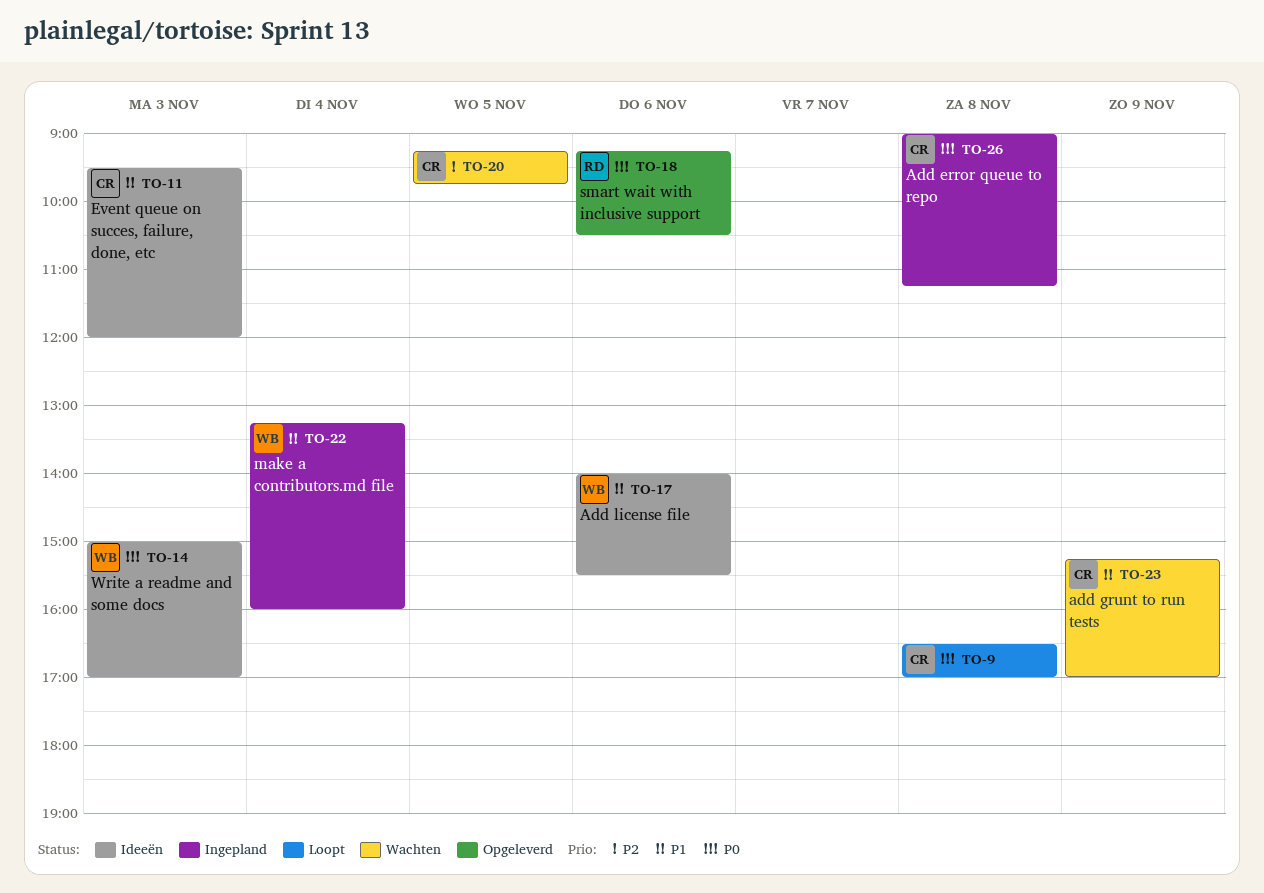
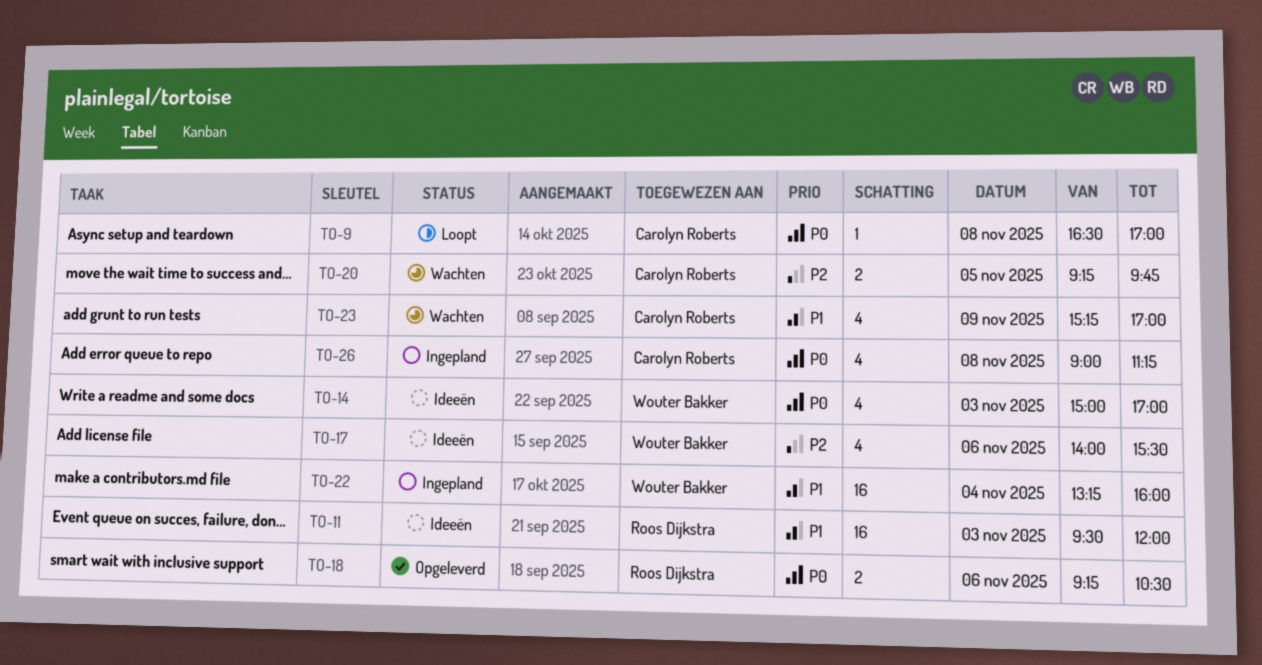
TO-11, owner: Carolyn Roberts -> Roos Dijkstra
TO-17, priority: P1 -> P2

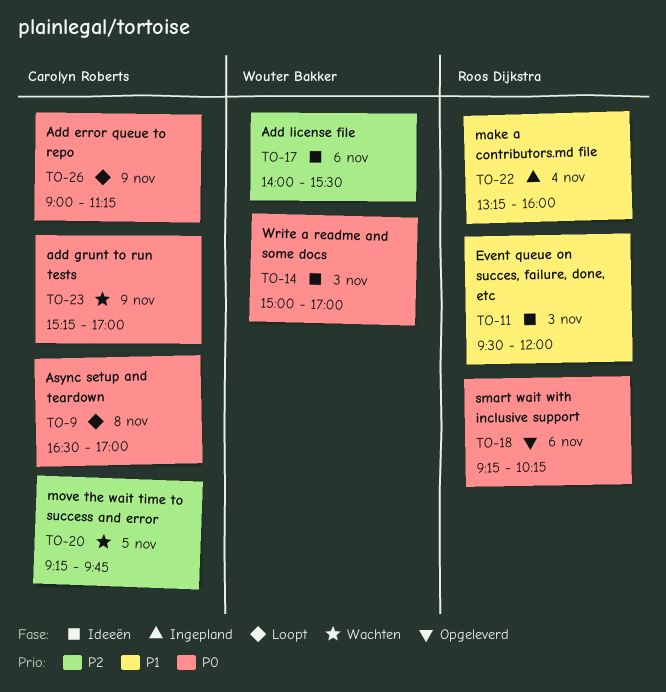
TO-18, ends: 10:30 -> 10:15
TO-22, owner: Wouter Bakker -> Roos Dijkstra
TO-23, priority: P1 -> P0
TO-26, status: Ingepland -> Loopt
TO-26, day: Nov 8 -> Nov 9

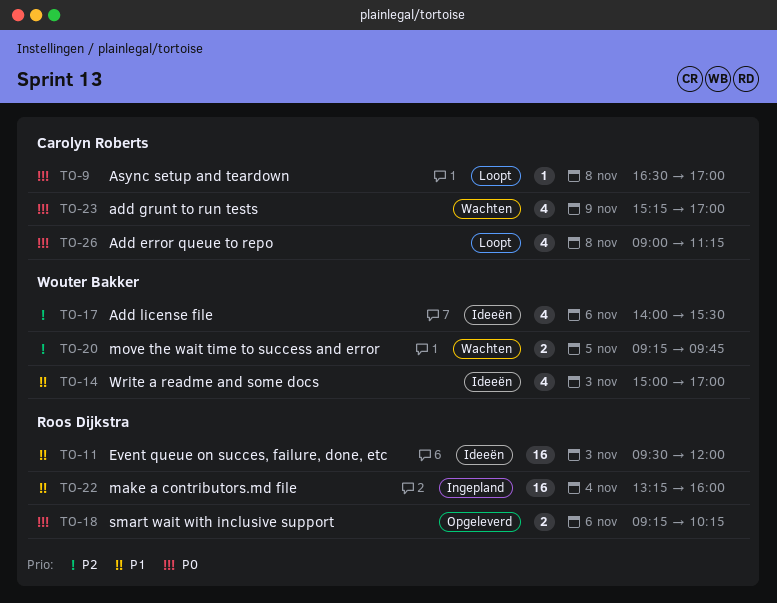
TO-14, priority: P0 -> P1
TO-20, owner: Carolyn Roberts -> Wouter Bakker
TO-26, day: Nov 9 -> Nov 8

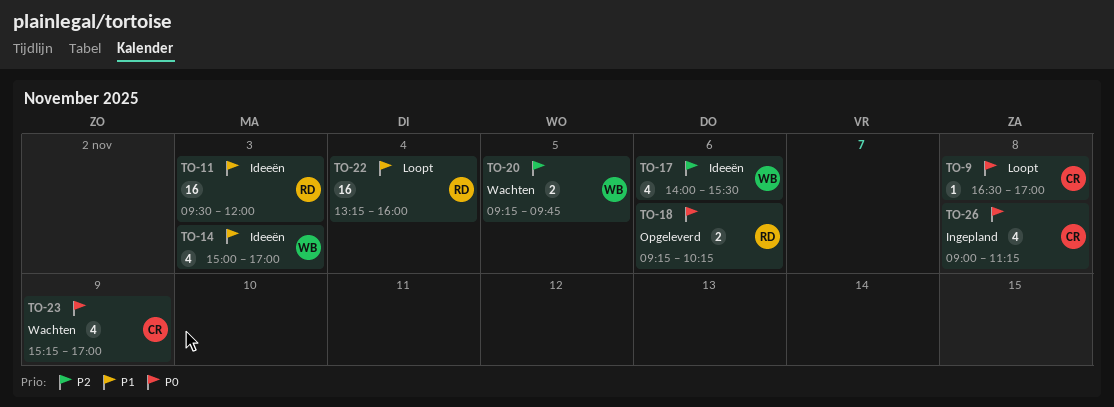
TO-22, status: Ingepland -> Loopt
TO-26, status: Loopt -> Ingepland

